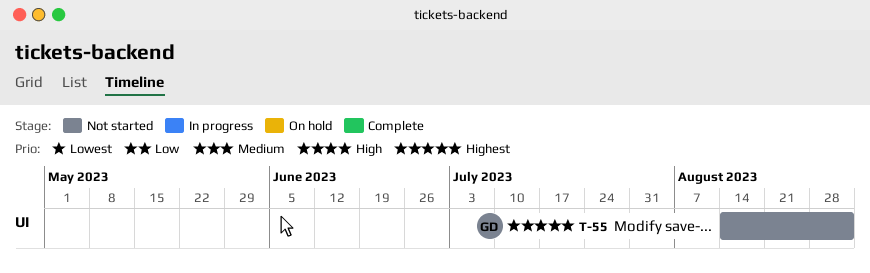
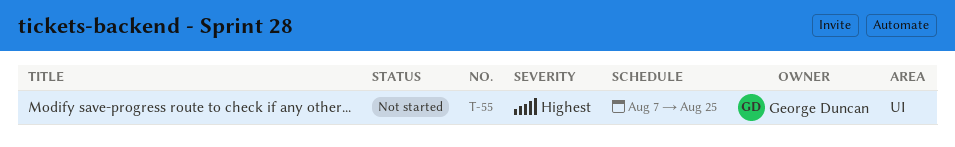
T-55, start: Aug 14 -> Aug 7
T-55, due: Sep 1 -> Aug 25

